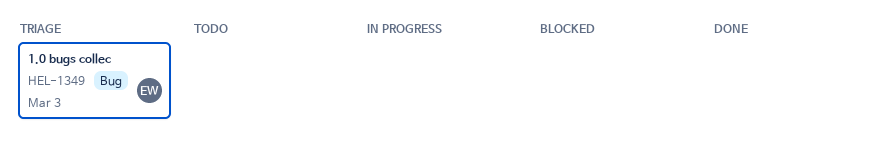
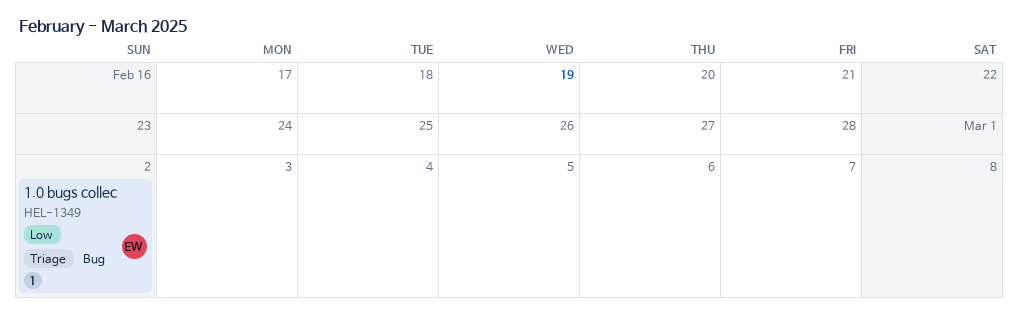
HEL-1349, due: Mar 3 -> Mar 2

